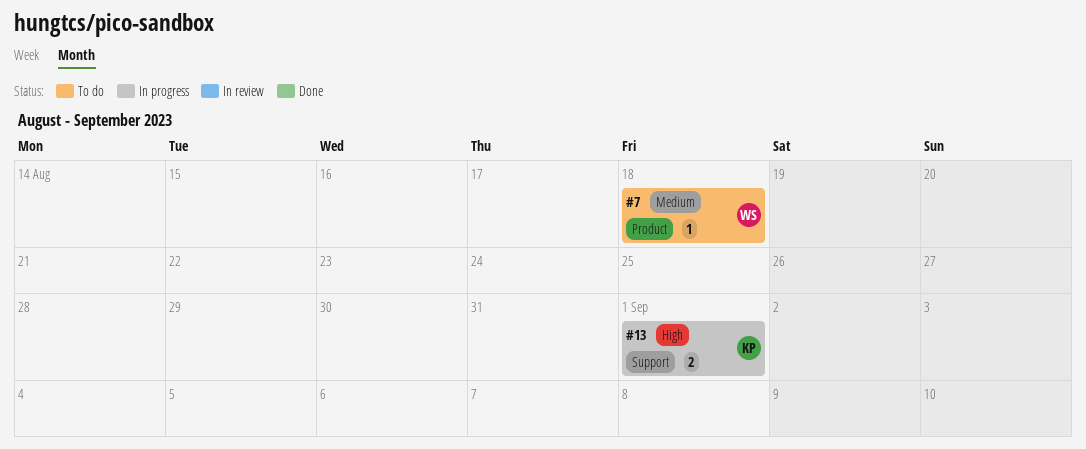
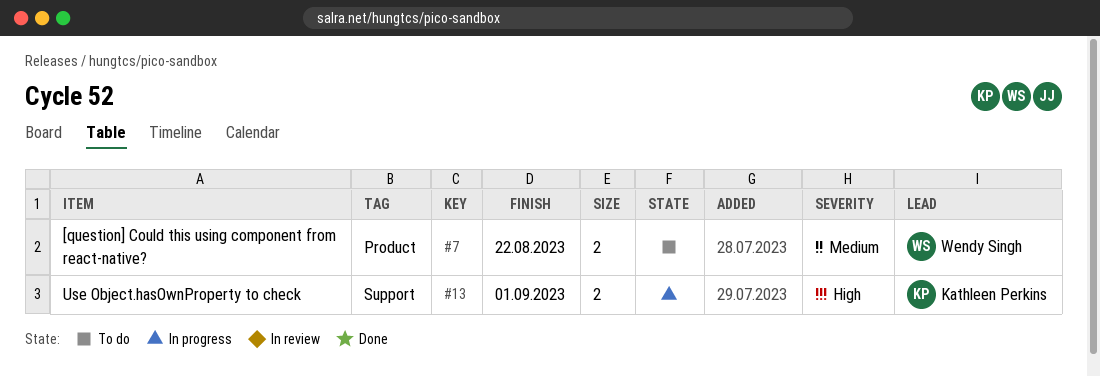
#7, estimate: 1 -> 2
#7, due: Aug 18 -> Aug 22

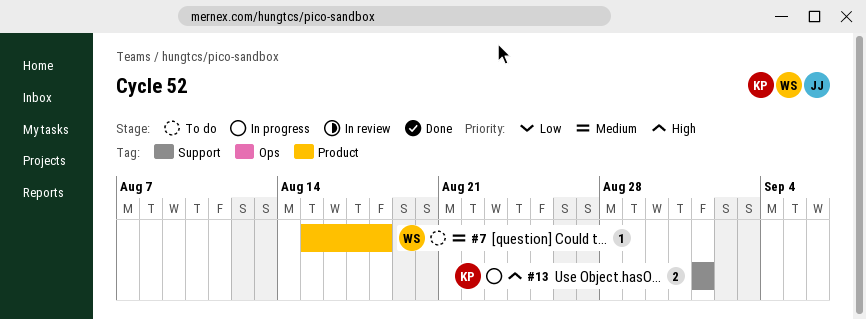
#7, estimate: 2 -> 1
#7, due: Aug 22 -> Aug 18

